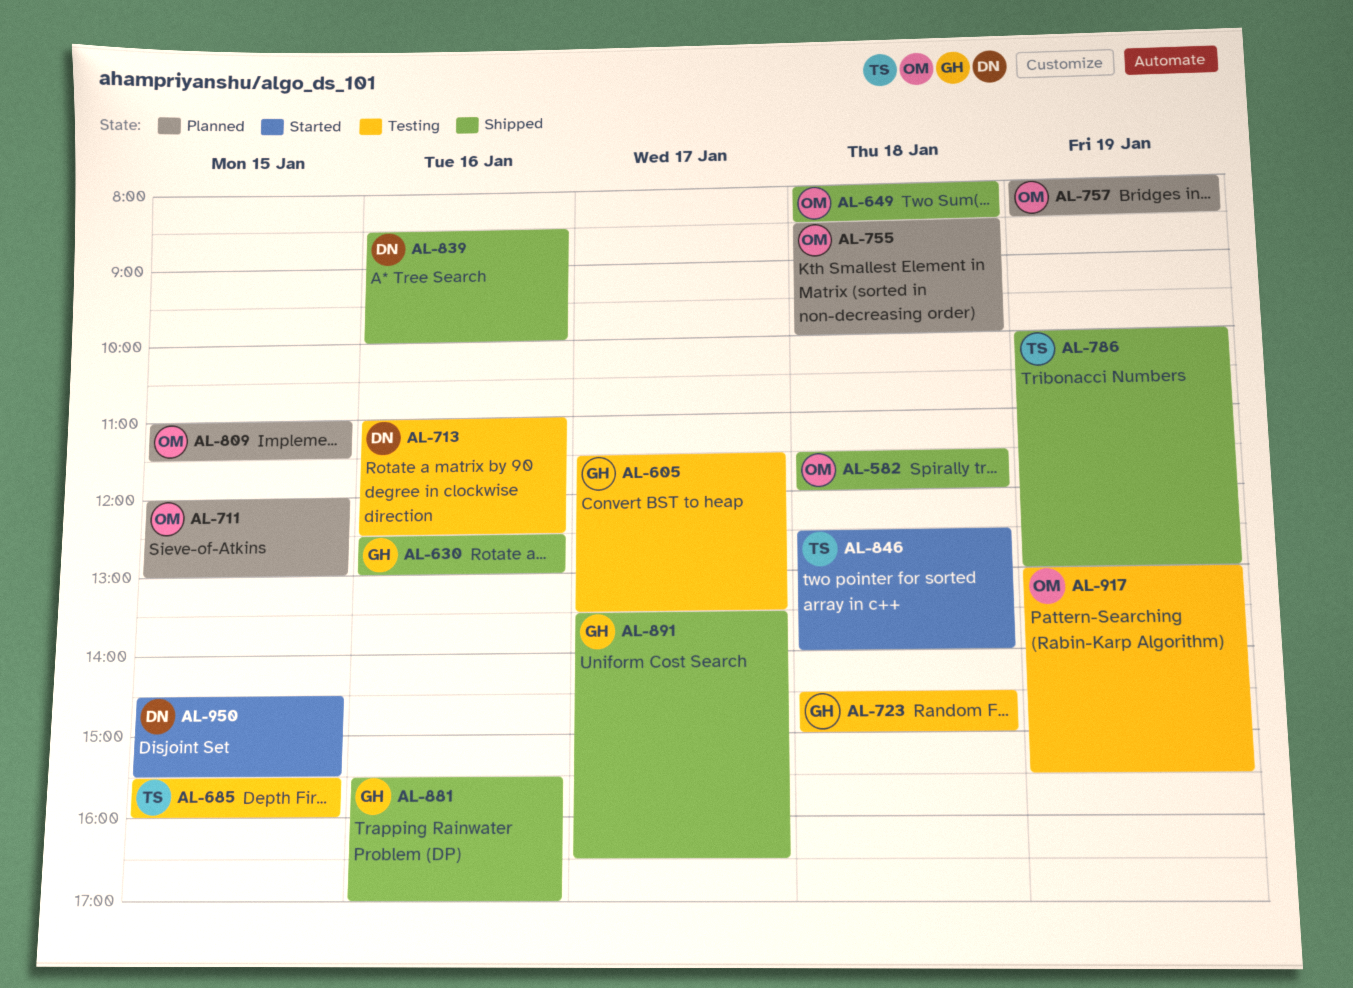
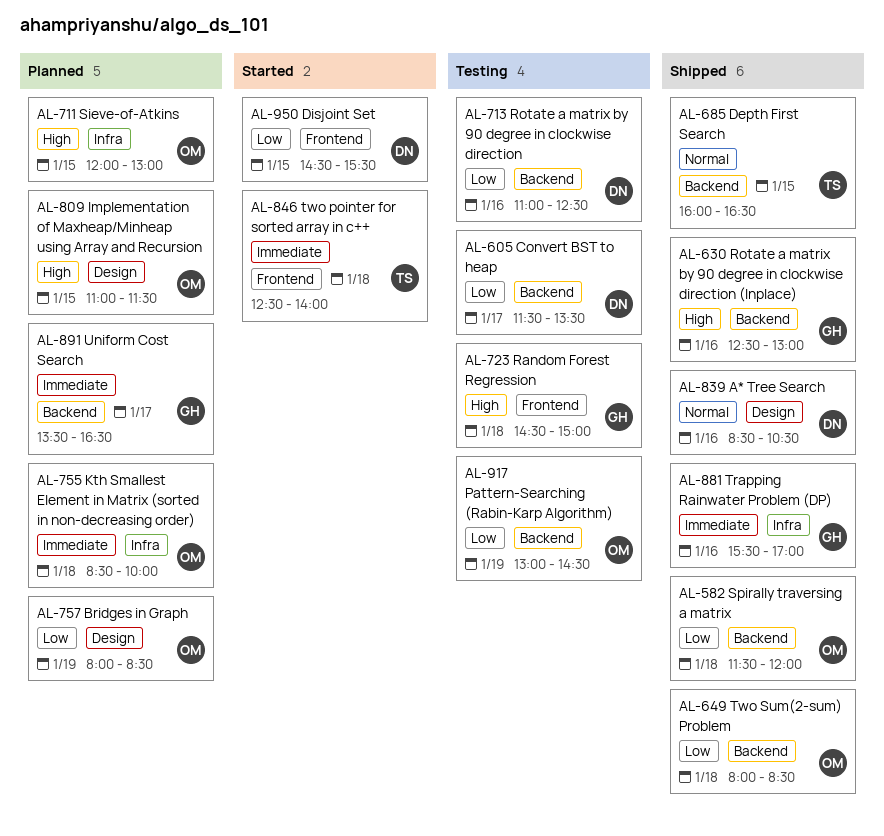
AL-605, owner: GH -> DN
AL-685, status: Testing -> Shipped
AL-685, begins: 15:30 -> 16:00
AL-685, ends: 16:00 -> 16:30
AL-786: present -> none
AL-839, ends: 10:00 -> 10:30
AL-891, status: Shipped -> Planned
AL-917, ends: 15:30 -> 14:30

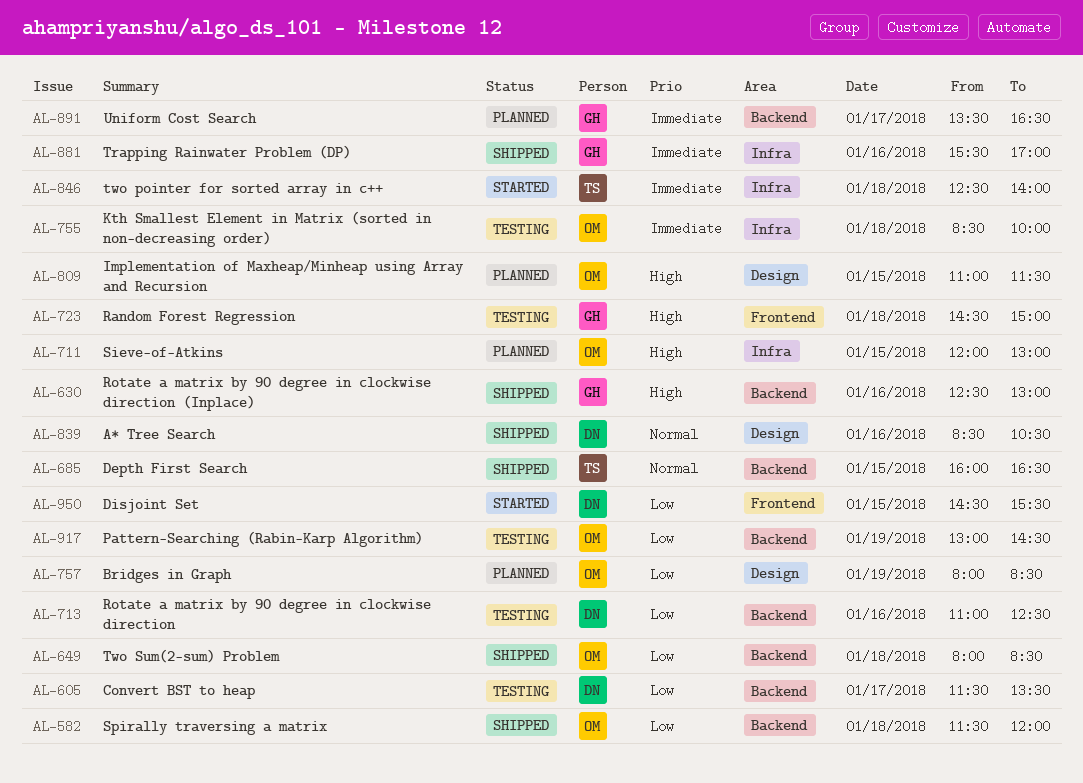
AL-755, status: Planned -> Testing
AL-846, label: Frontend -> Infra

